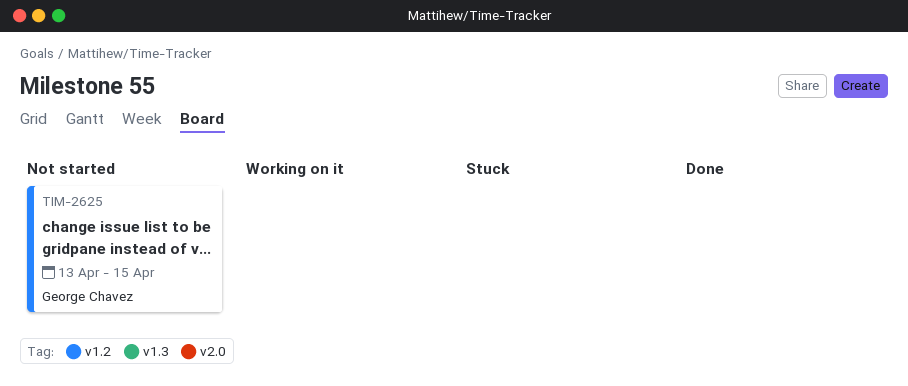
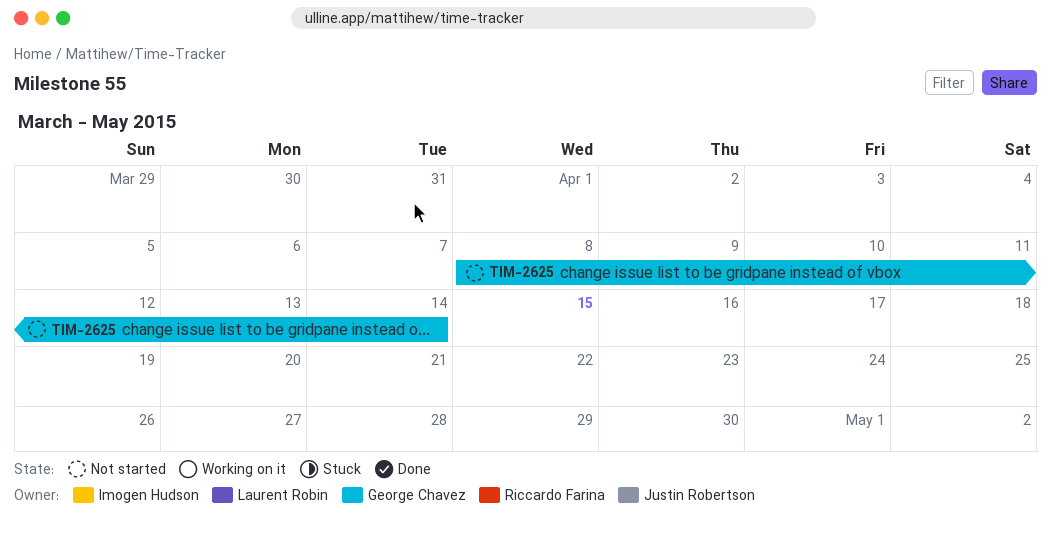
TIM-2625, start: Apr 13 -> Apr 8
TIM-2625, due: Apr 15 -> Apr 14

